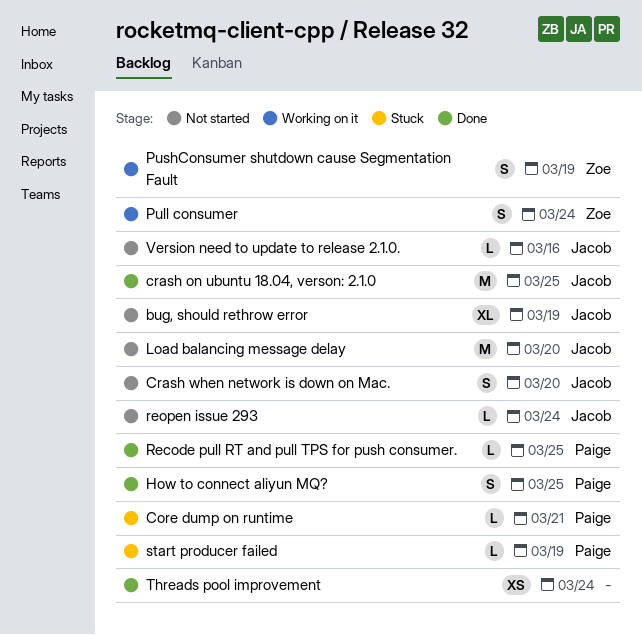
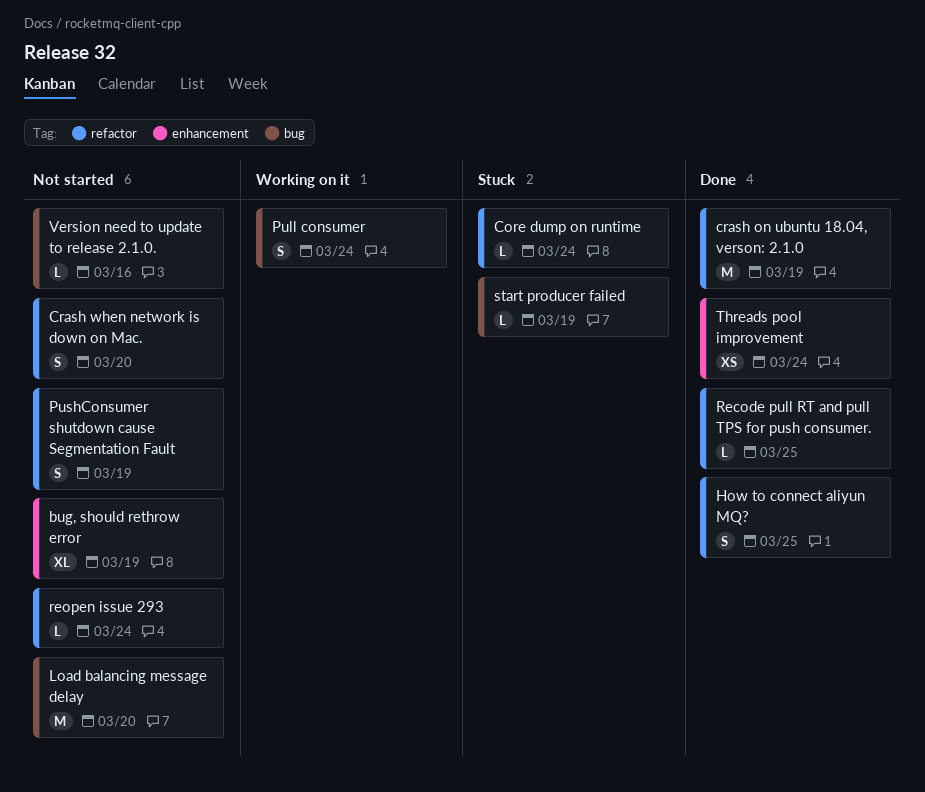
Core dump on runtime, due: Mar 21 -> Mar 24
crash on ubuntu 18.04, verson: 2.1.0, due: Mar 25 -> Mar 19
PushConsumer shutdown cause Segmentation Fault, status: Working on it -> Not started

